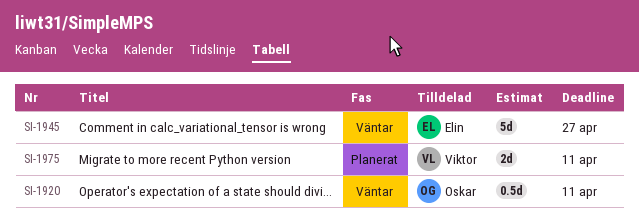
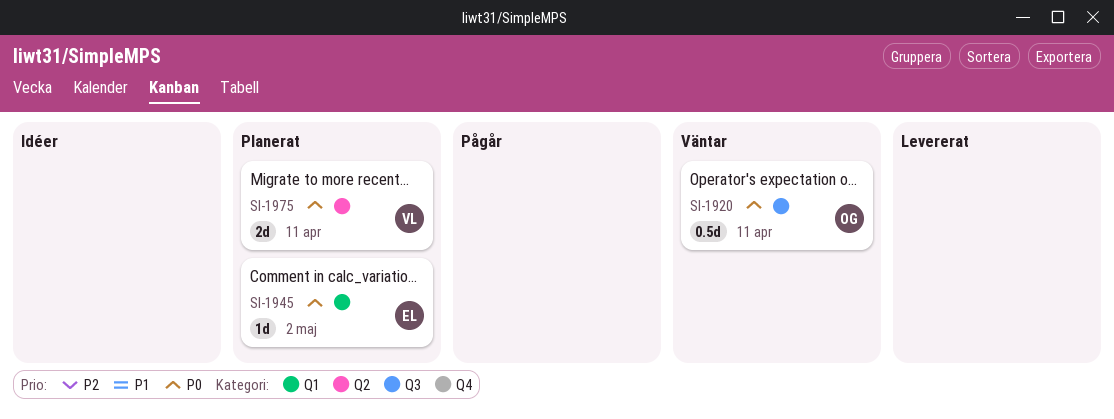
SI-1945, status: Väntar -> Planerat
SI-1945, estimate: 5d -> 1d
SI-1945, due: Apr 27 -> May 2

